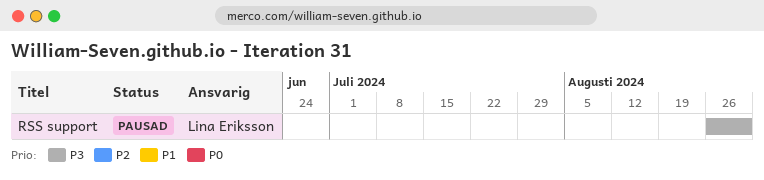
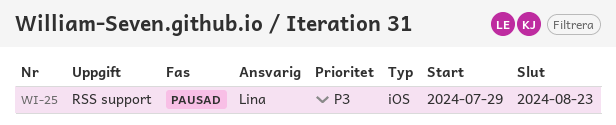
RSS support, start: Aug 26 -> Jul 29
RSS support, due: Aug 30 -> Aug 23

